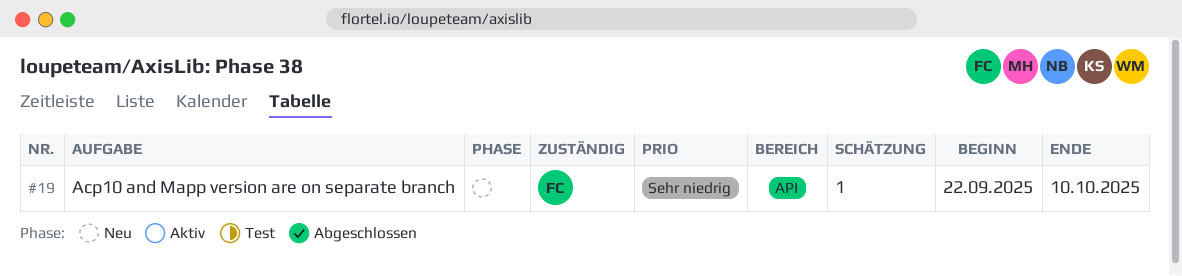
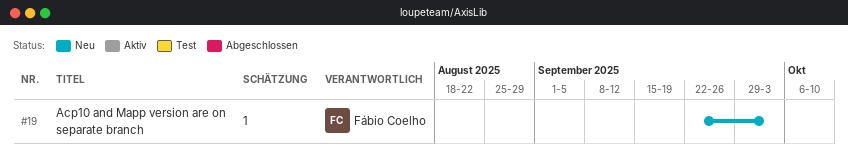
#19, due: Oct 10 -> Oct 3

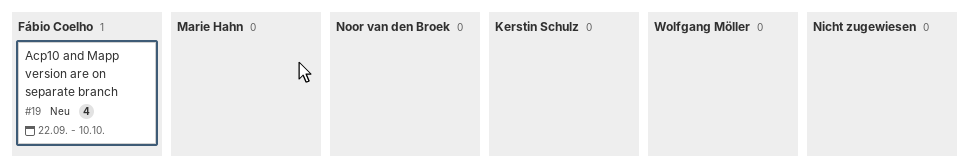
#19, estimate: 1 -> 4
#19, due: Oct 3 -> Oct 10

